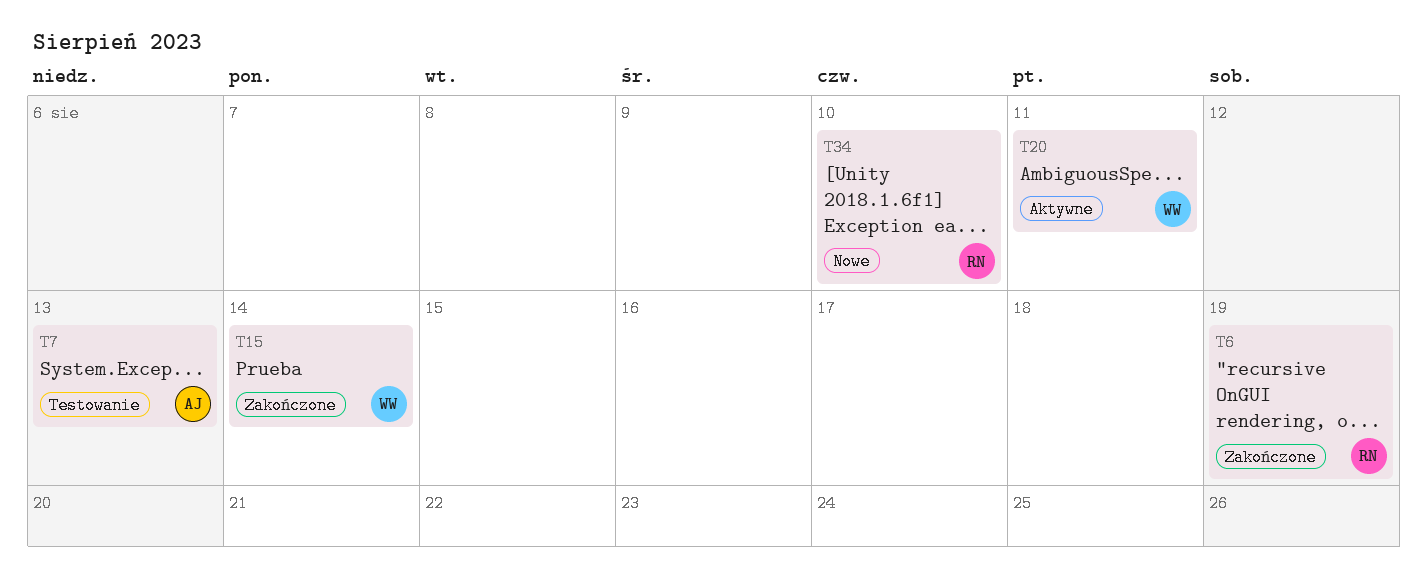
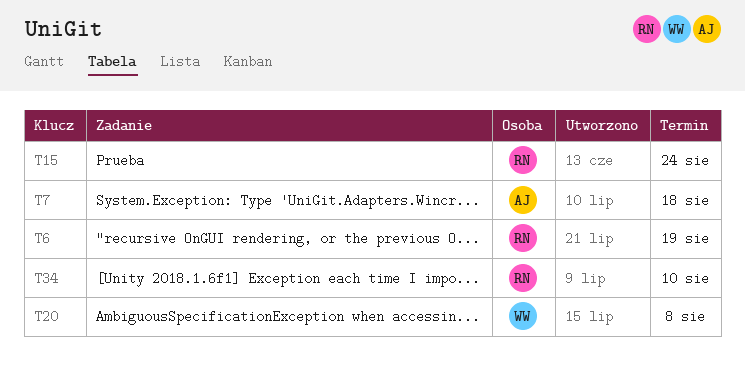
T7, due: Aug 13 -> Aug 18
T15, owner: WW -> RN
T15, due: Aug 14 -> Aug 24
T20, due: Aug 11 -> Aug 8

